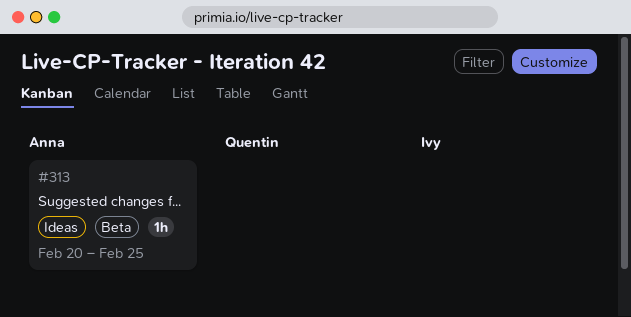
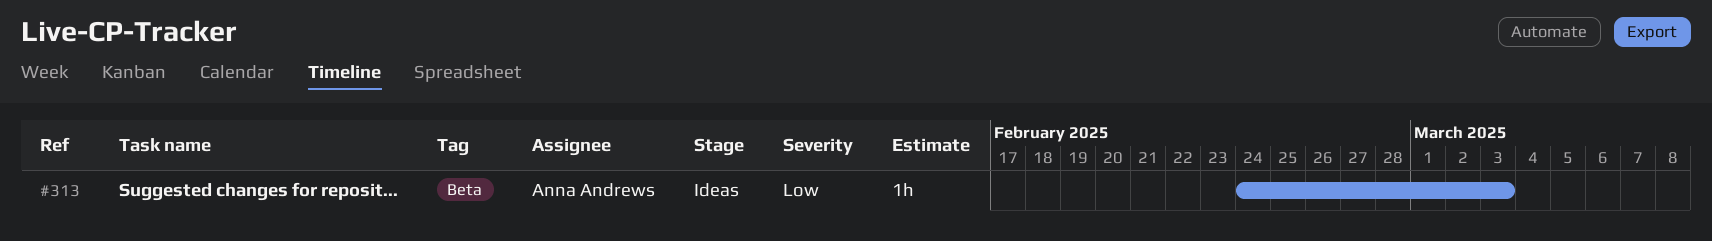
#313, start: Feb 20 -> Feb 24
#313, due: Feb 25 -> Mar 3

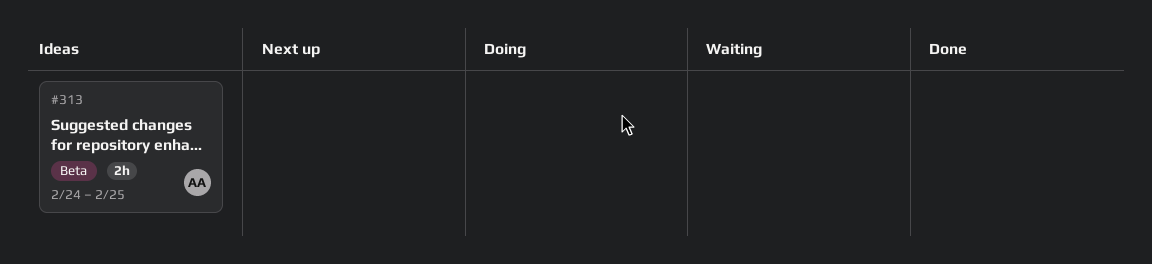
#313, estimate: 1h -> 2h
#313, due: Mar 3 -> Feb 25

